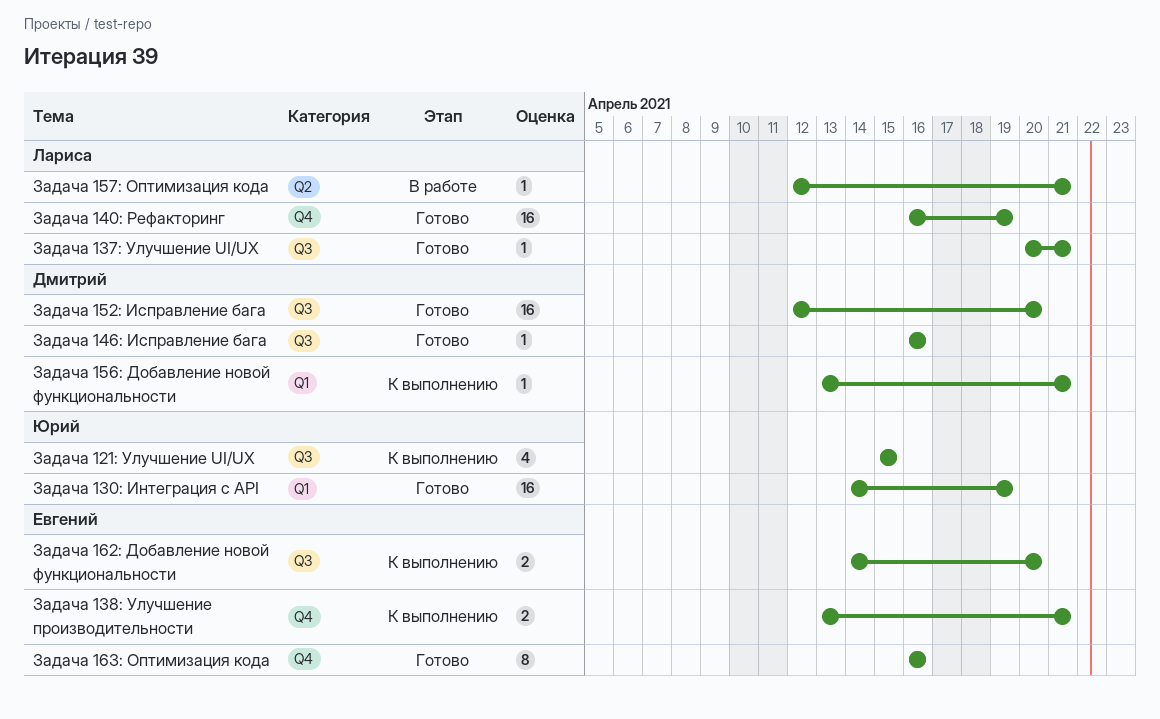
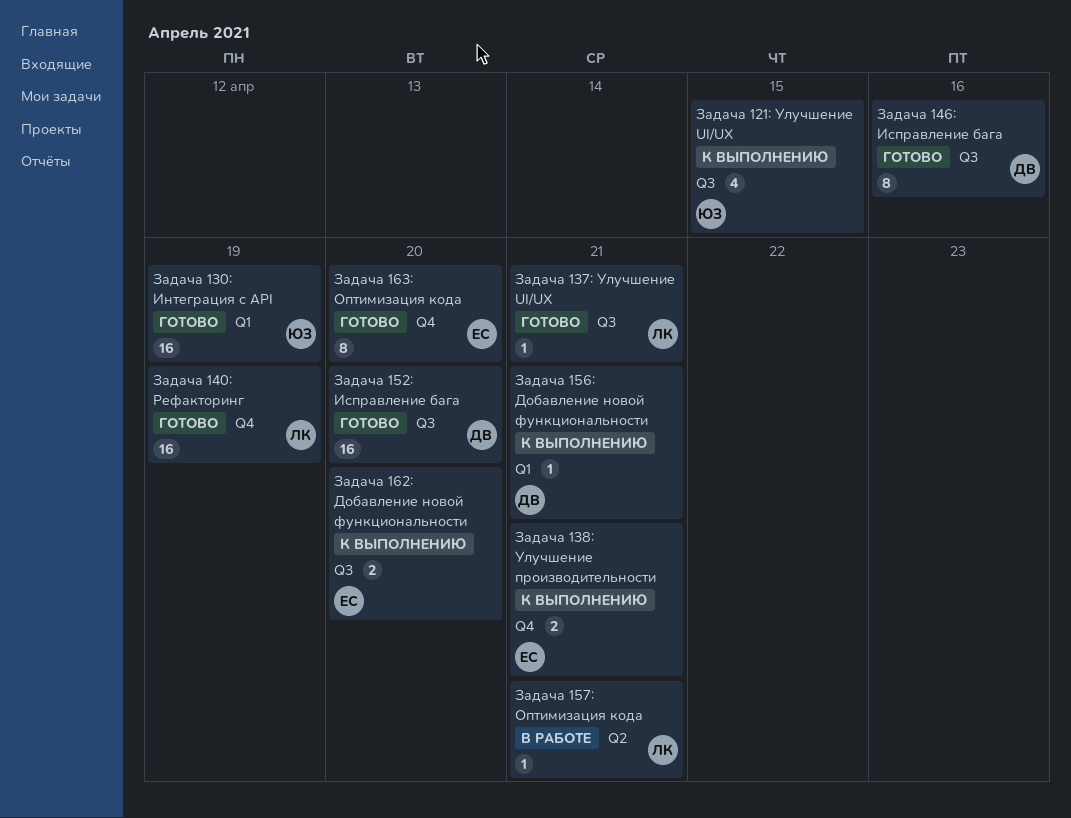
Задача 146: Исправление бага, estimate: 1 -> 8
Задача 163: Оптимизация кода, due: Apr 16 -> Apr 20

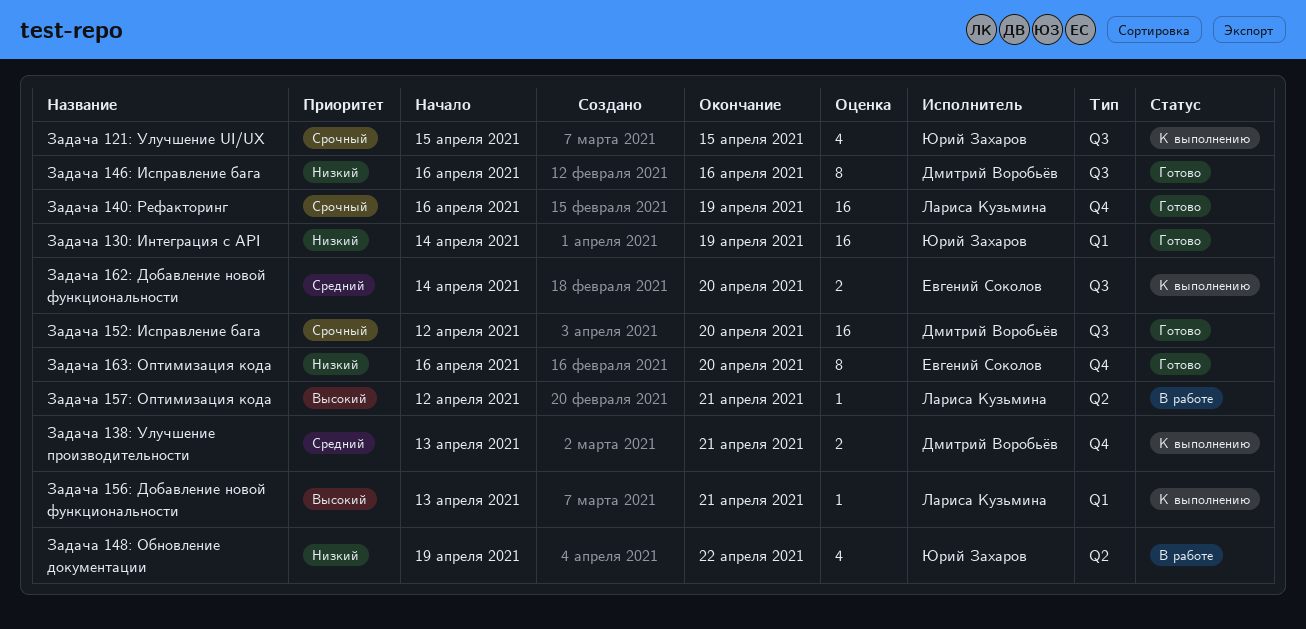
Задача 137: Улучшение UI/UX: present -> none
Задача 138: Улучшение производительности, owner: Евгений Соколов -> Дмитрий Воробьёв
Задача 148: Обновление документации: none -> present
Задача 156: Добавление новой функциональности, owner: Дмитрий Воробьёв -> Лариса Кузьмина

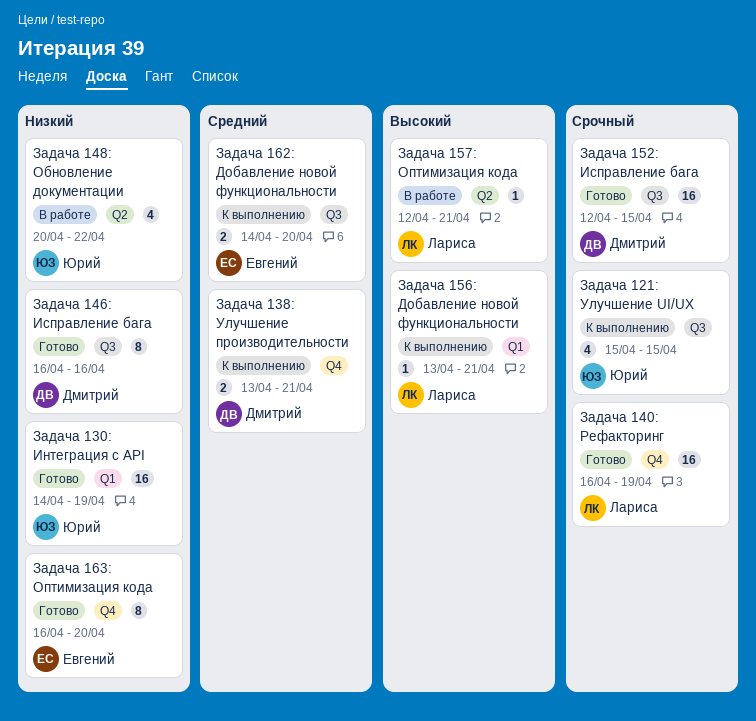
Задача 148: Обновление документации, start: Apr 19 -> Apr 20
Задача 152: Исправление бага, due: Apr 20 -> Apr 15

